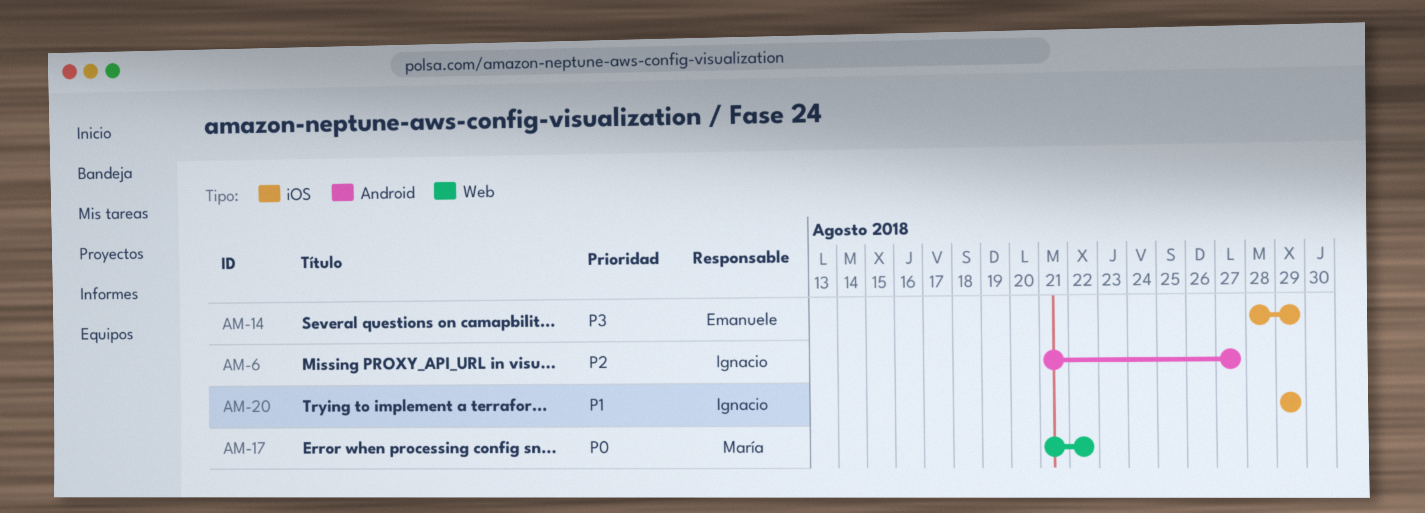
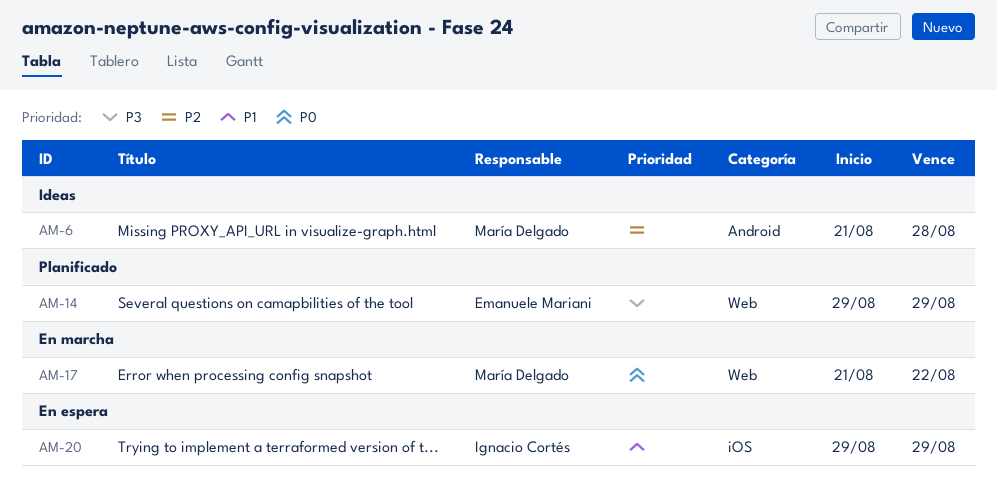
AM-6, owner: Ignacio Cortés -> María Delgado
AM-6, due: Aug 27 -> Aug 28
AM-14, label: iOS -> Web
AM-14, start: Aug 28 -> Aug 29

